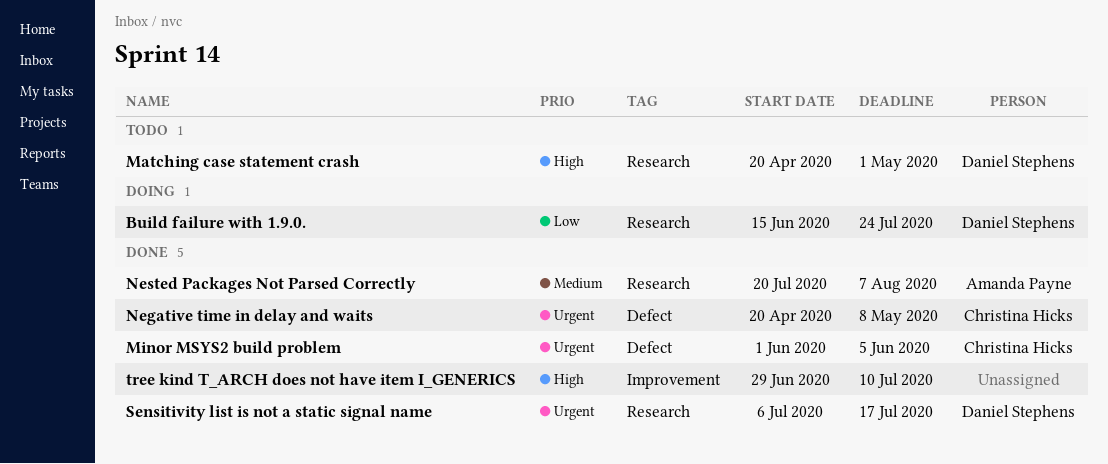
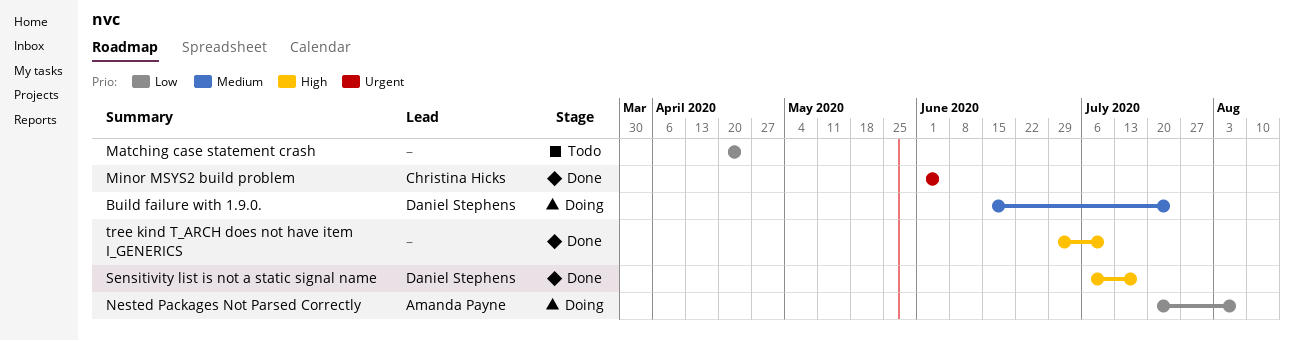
Build failure with 1.9.0., priority: Low -> Medium
Matching case statement crash, owner: Daniel Stephens -> none
Matching case statement crash, priority: High -> Low
Matching case statement crash, due: May 1 -> Apr 24
Negative time in delay and waits: present -> none
Nested Packages Not Parsed Correctly, status: Done -> Doing
Nested Packages Not Parsed Correctly, priority: Medium -> Low
Sensitivity list is not a static signal name, priority: Urgent -> High

